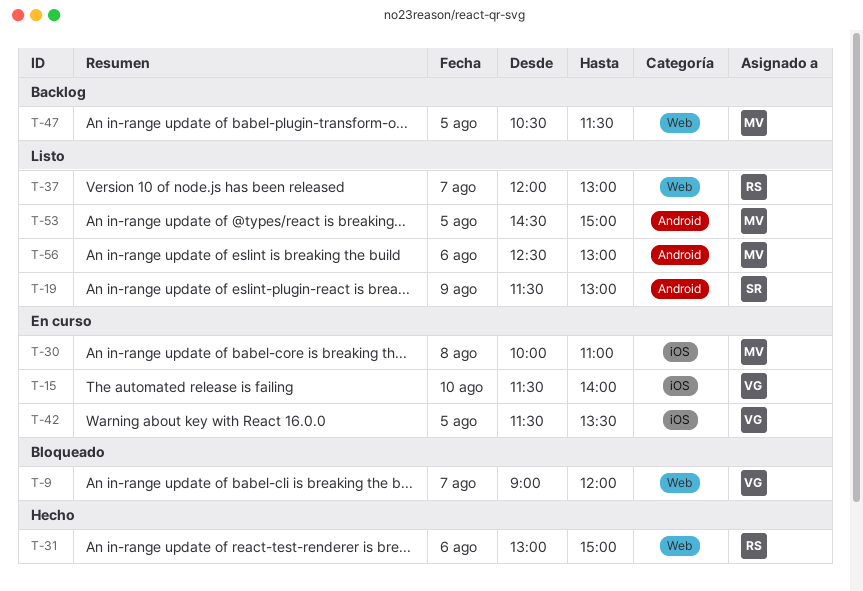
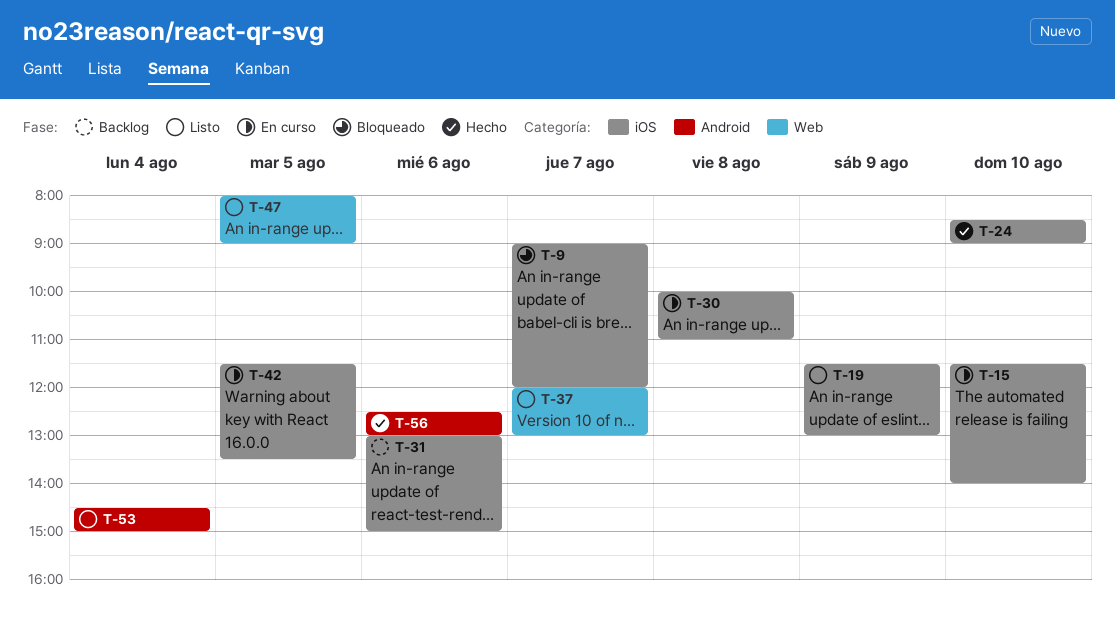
T-9, label: Web -> iOS
T-19, label: Android -> iOS
T-24: none -> present
T-31, status: Hecho -> Backlog
T-31, label: Web -> iOS
T-47, status: Backlog -> Listo
T-47, begins: 10:30 -> 08:00
T-47, ends: 11:30 -> 09:00
T-53, day: Aug 5 -> Aug 4
T-56, status: Listo -> Hecho

